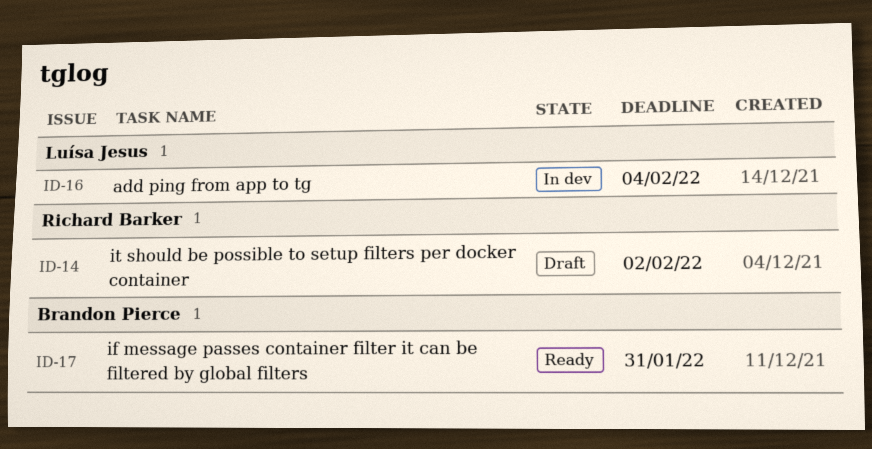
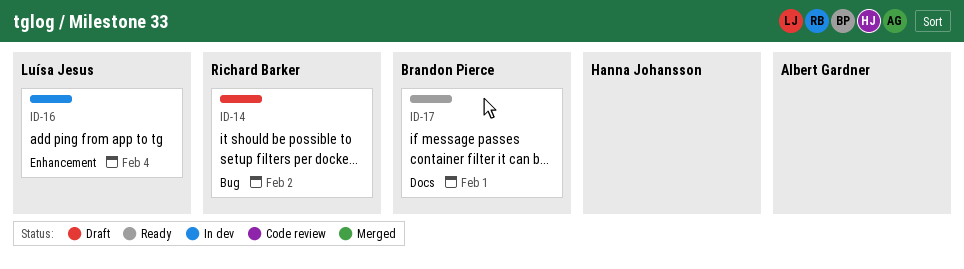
ID-17, due: Jan 31 -> Feb 1

